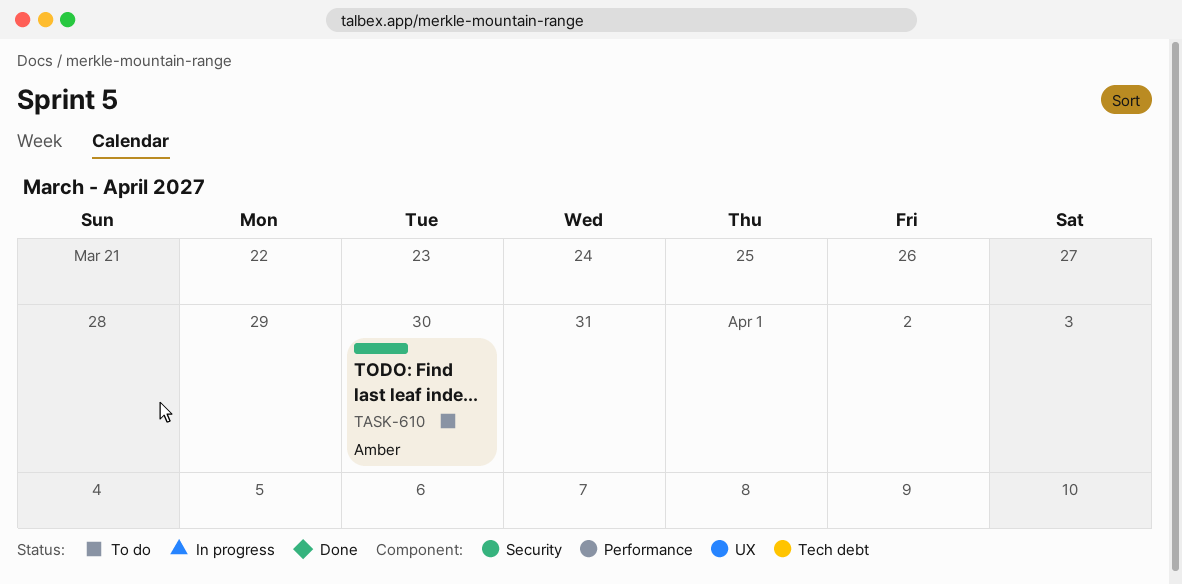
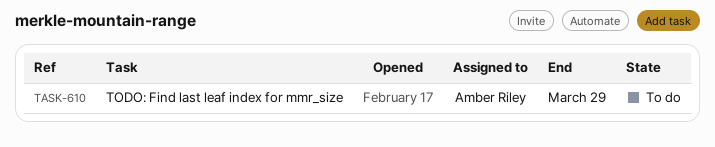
TASK-610, due: Mar 30 -> Mar 29

